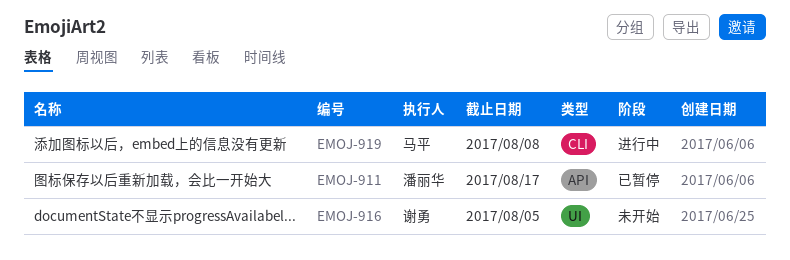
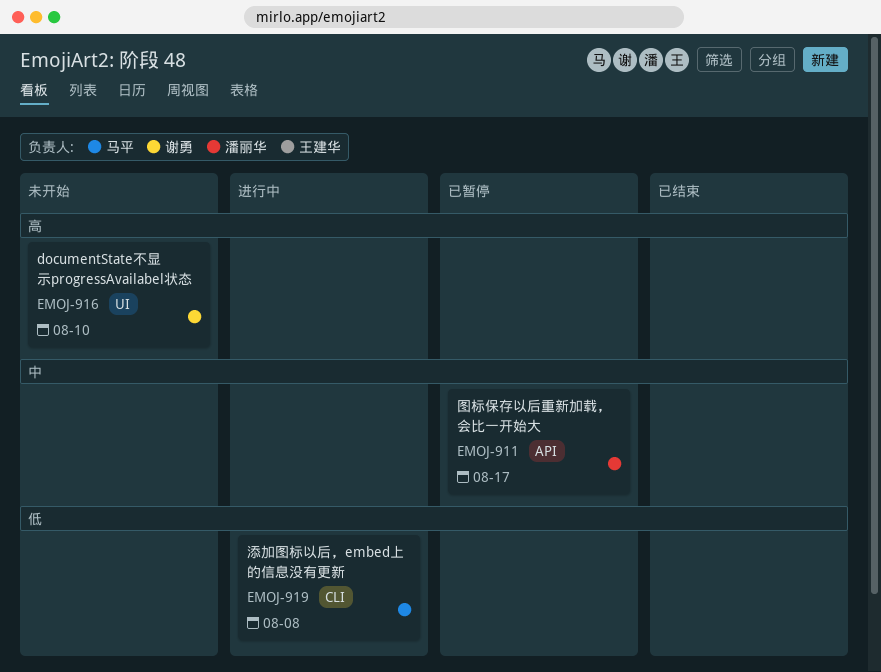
EMOJ-916, due: Aug 5 -> Aug 10

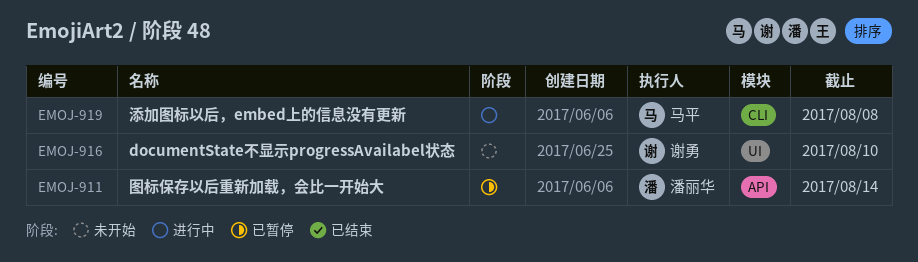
EMOJ-911, due: Aug 17 -> Aug 14

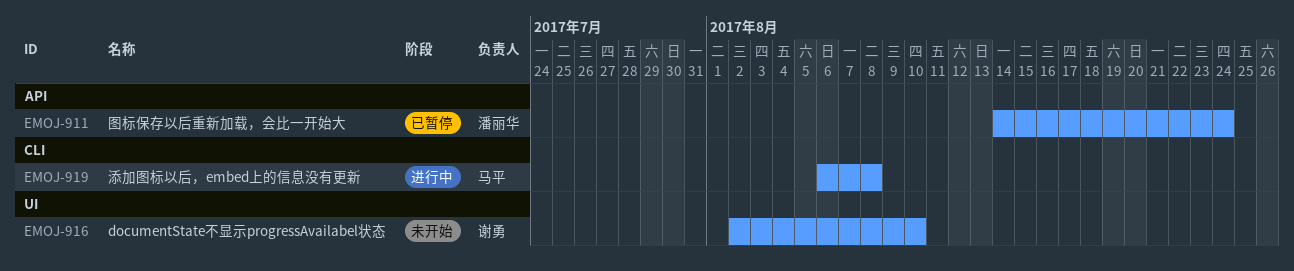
EMOJ-911, due: Aug 14 -> Aug 24

